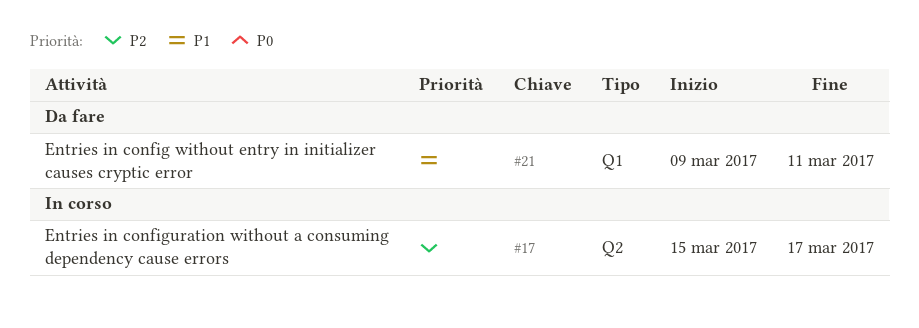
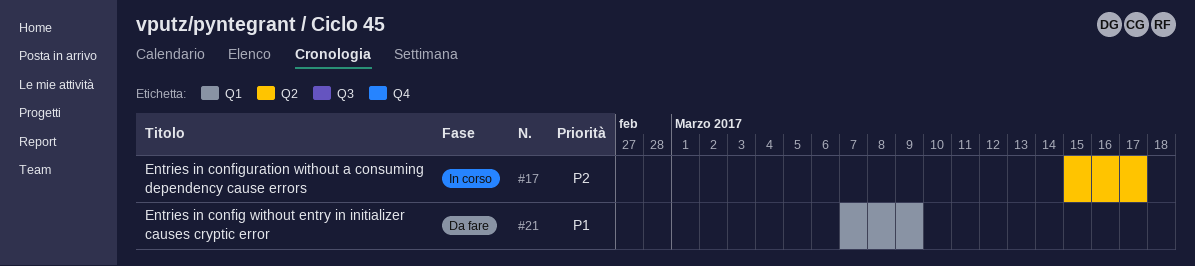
#21, start: Mar 9 -> Mar 7
#21, due: Mar 11 -> Mar 9

